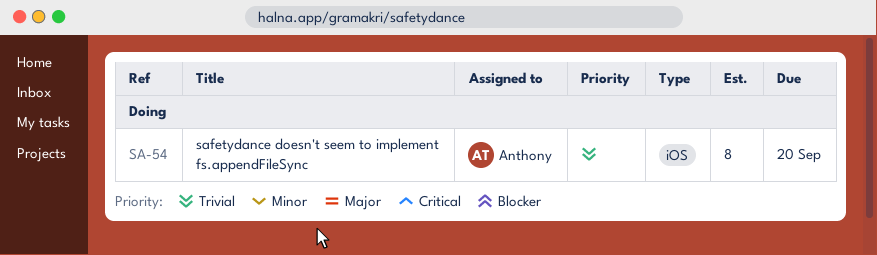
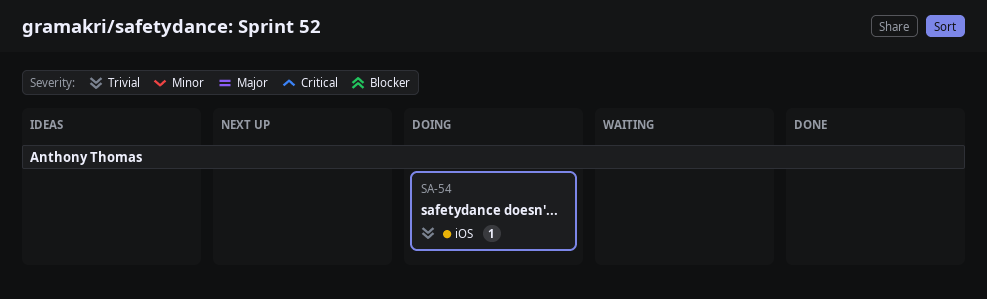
SA-54, estimate: 8 -> 1

